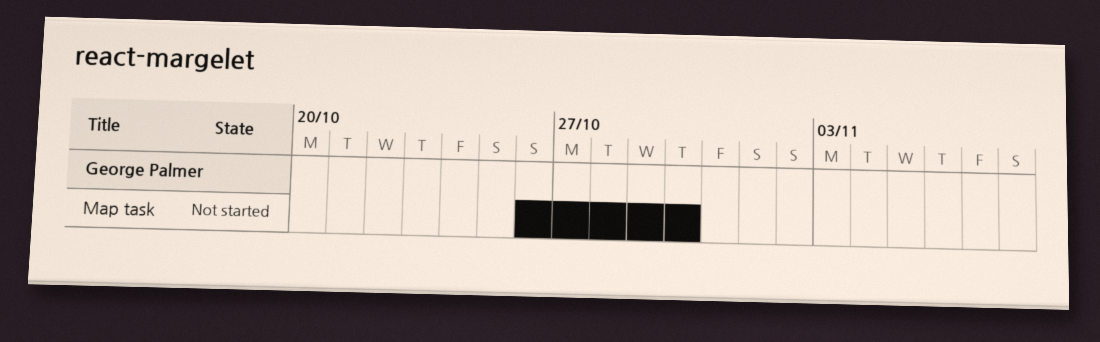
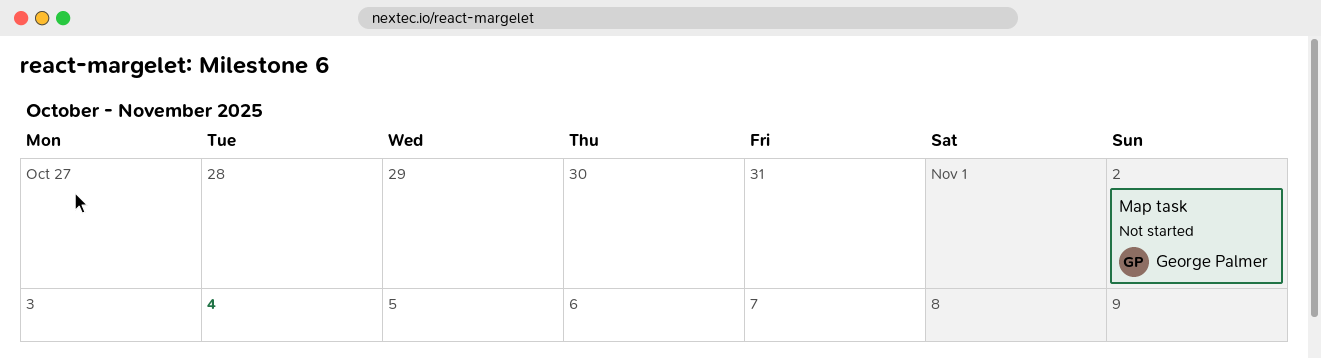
Map task, due: Oct 30 -> Nov 2

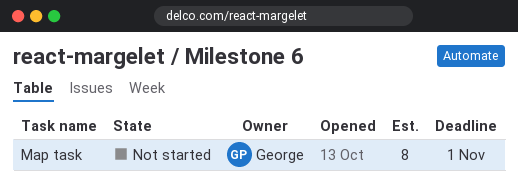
Map task, due: Nov 2 -> Nov 1

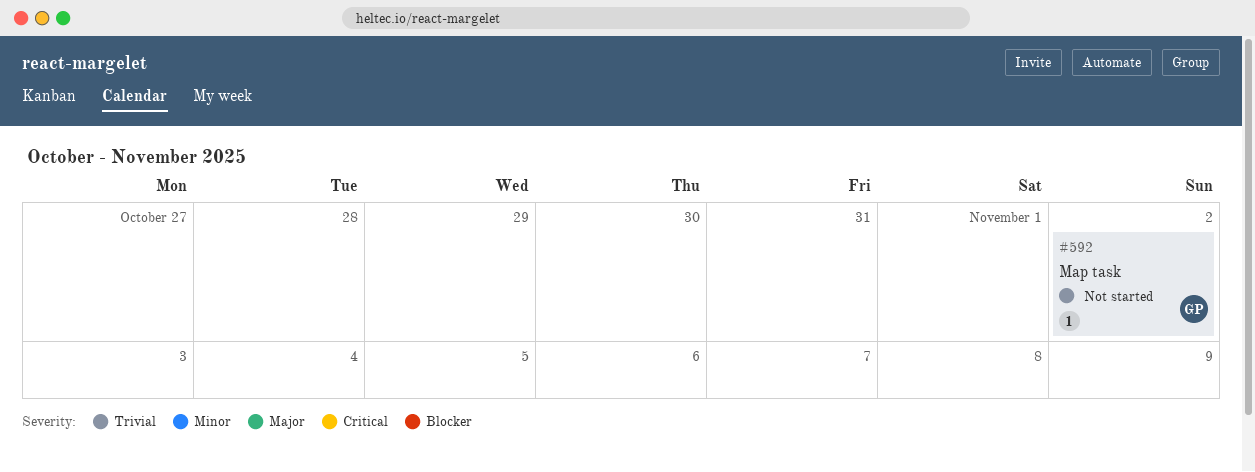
Map task, estimate: 8 -> 1
Map task, due: Nov 1 -> Nov 2

